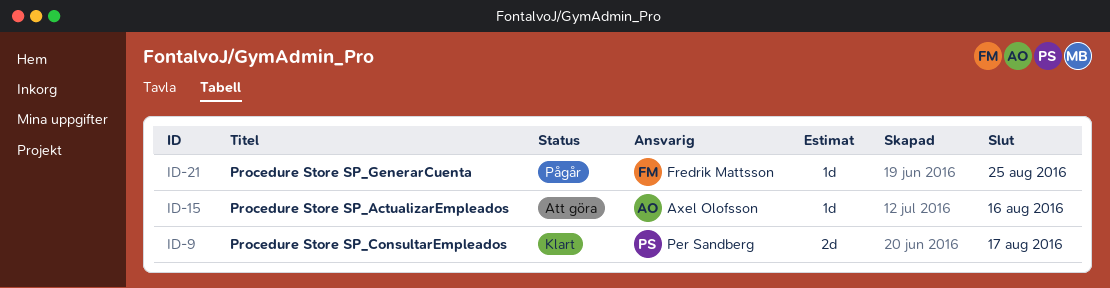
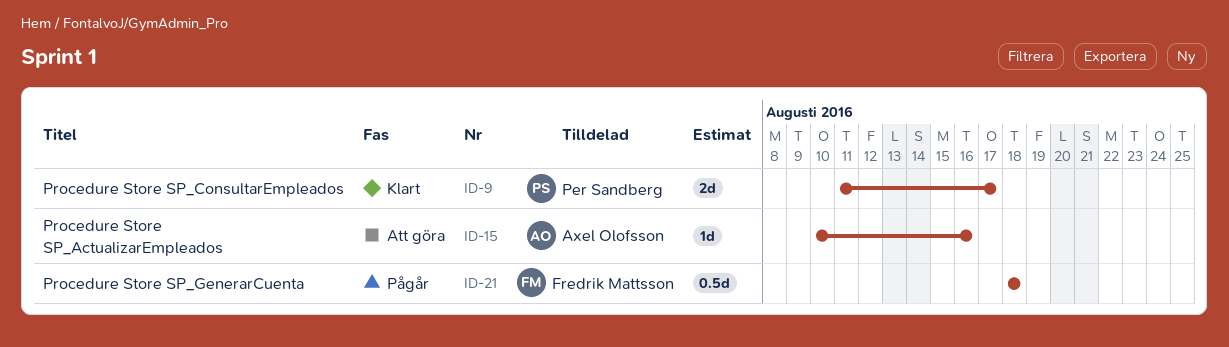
ID-21, estimate: 1d -> 0.5d
ID-21, due: Aug 25 -> Aug 18

